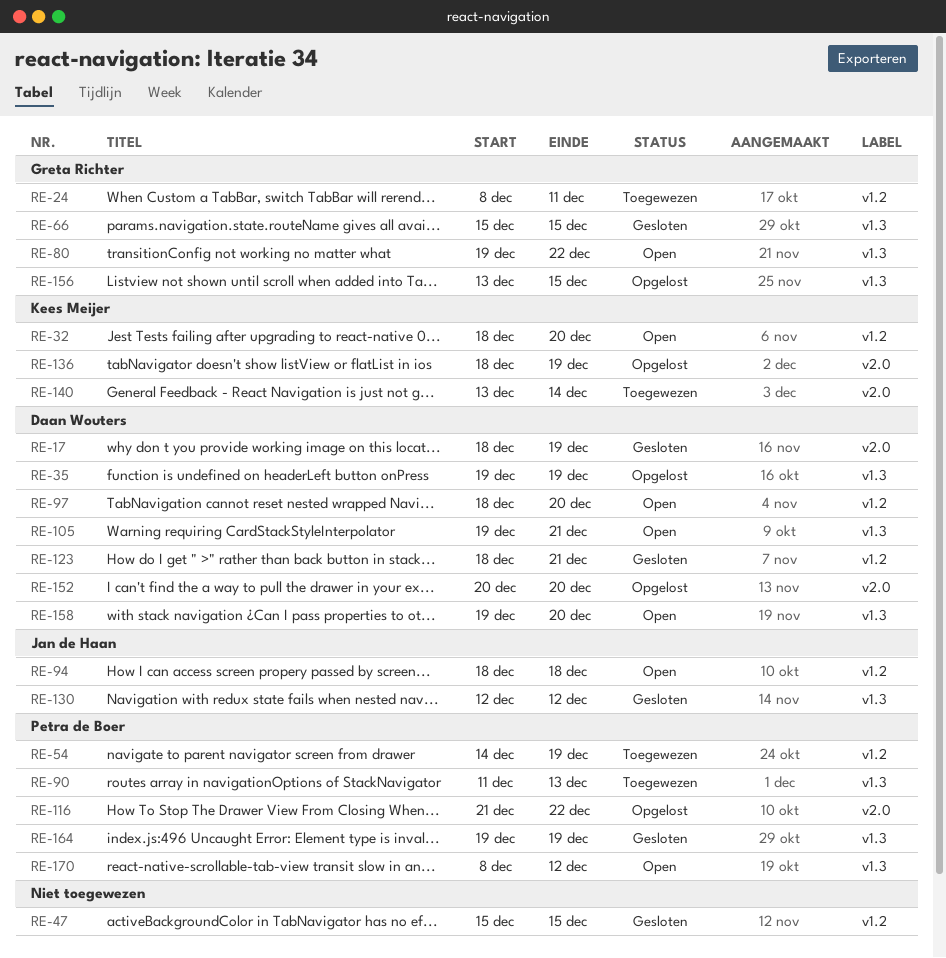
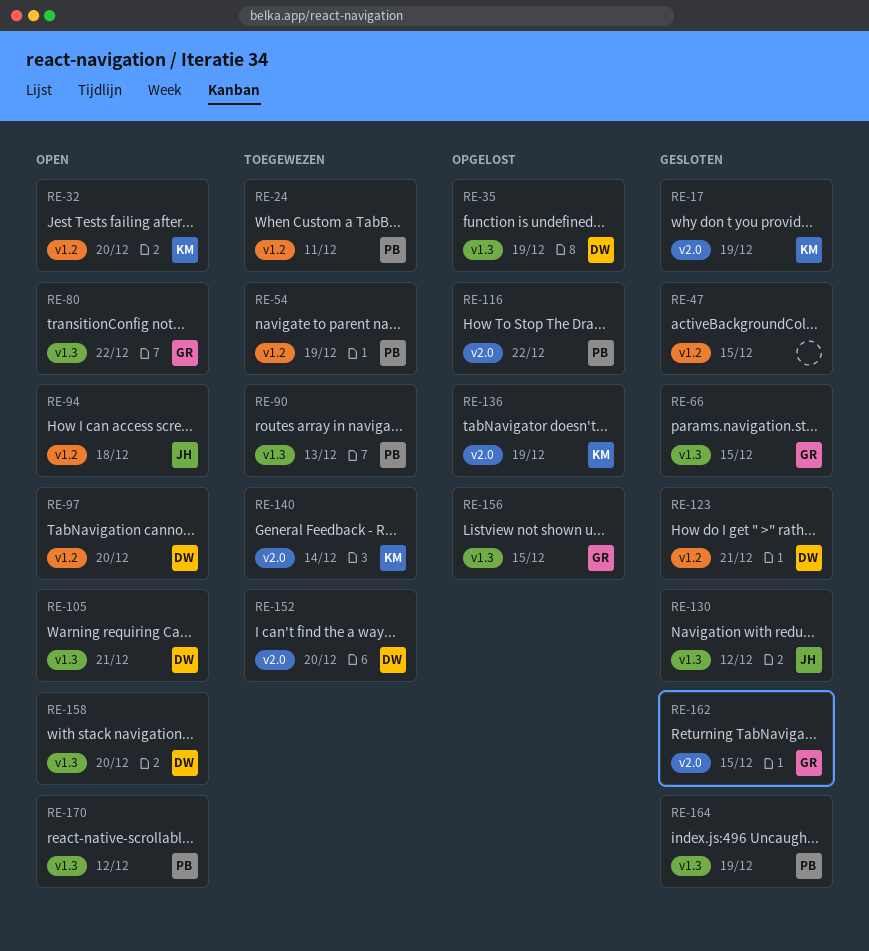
RE-17, owner: Daan Wouters -> Kees Meijer
RE-24, owner: Greta Richter -> Petra de Boer
RE-152, status: Opgelost -> Toegewezen
RE-162: none -> present

